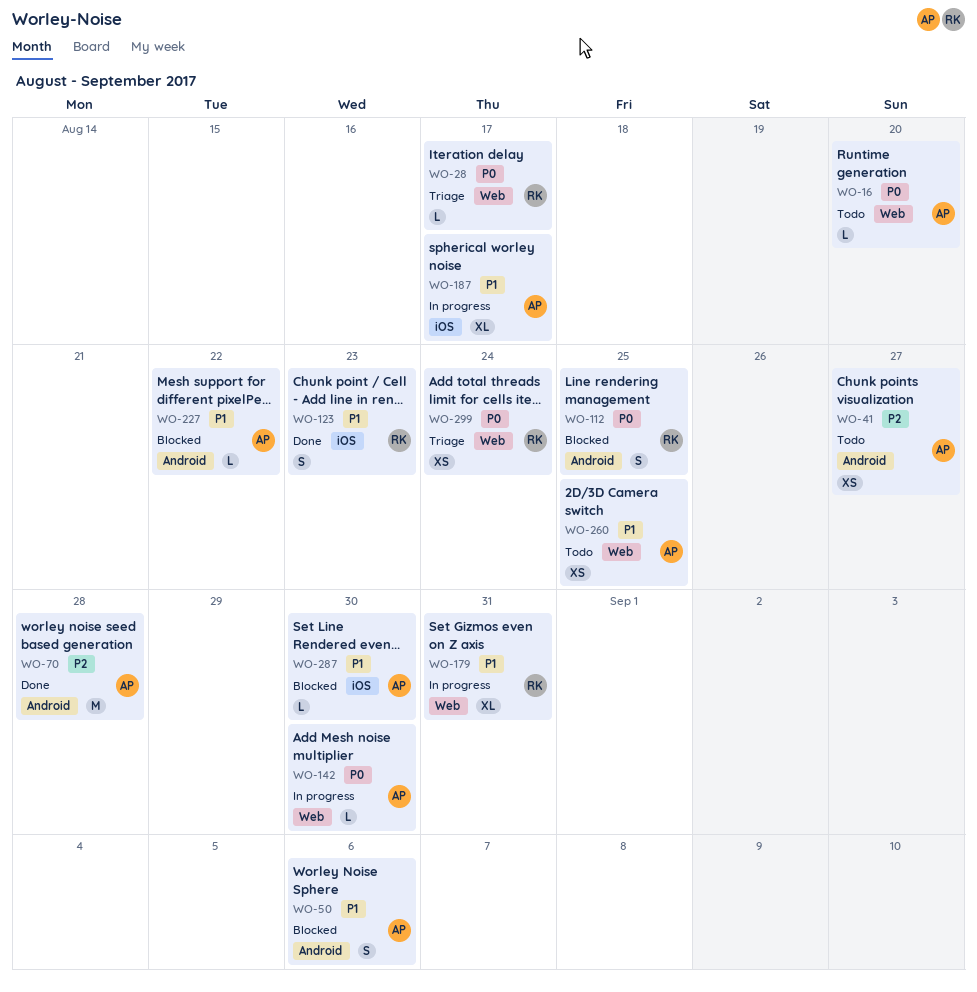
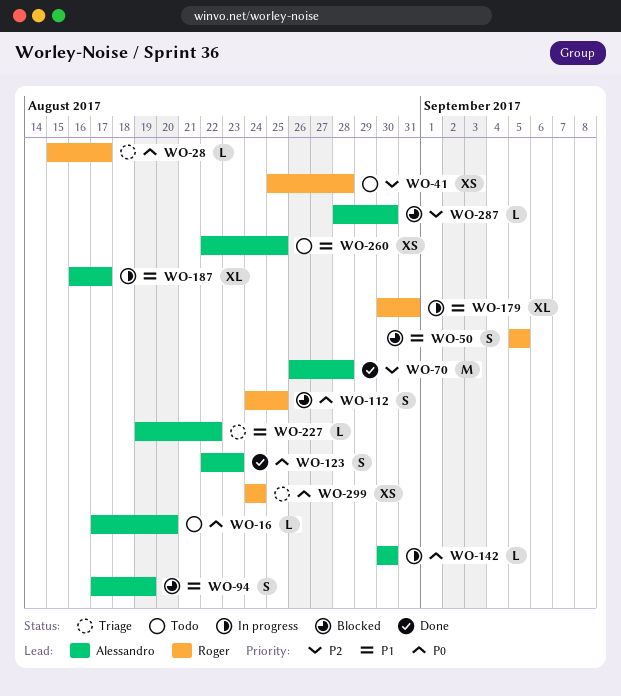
WO-41, owner: Alessandro -> Roger
WO-41, due: Aug 27 -> Aug 28
WO-50, owner: Alessandro -> Roger
WO-50, due: Sep 6 -> Sep 5
WO-94: none -> present
WO-123, owner: Roger -> Alessandro
WO-123, priority: P1 -> P0
WO-227, status: Blocked -> Triage
WO-287, priority: P1 -> P2

